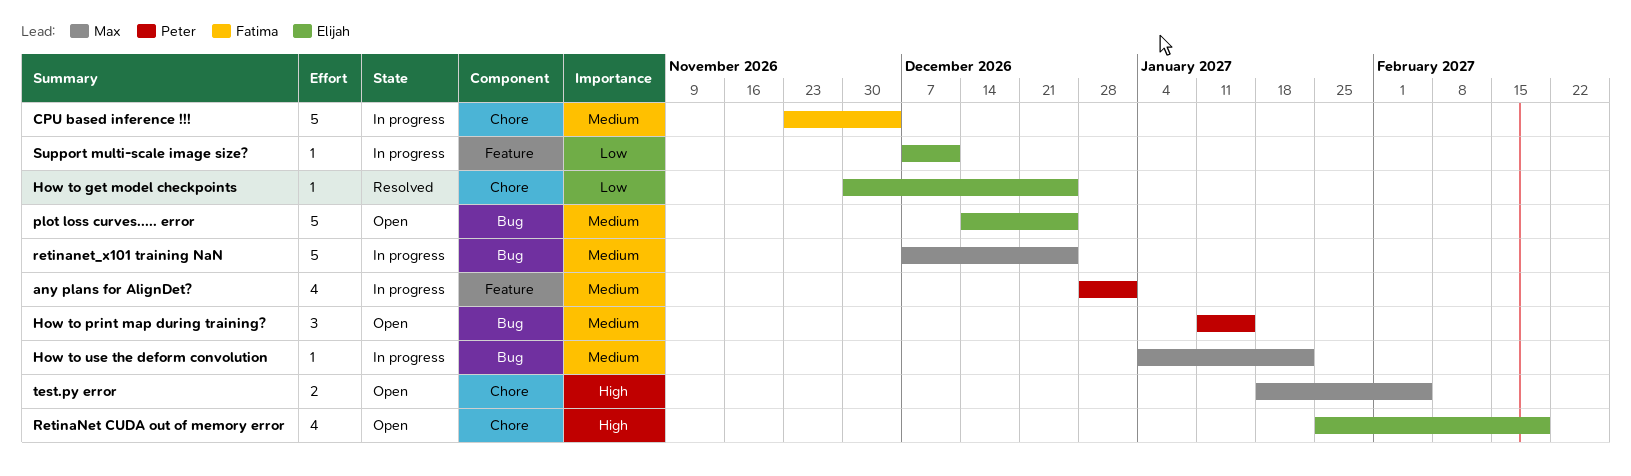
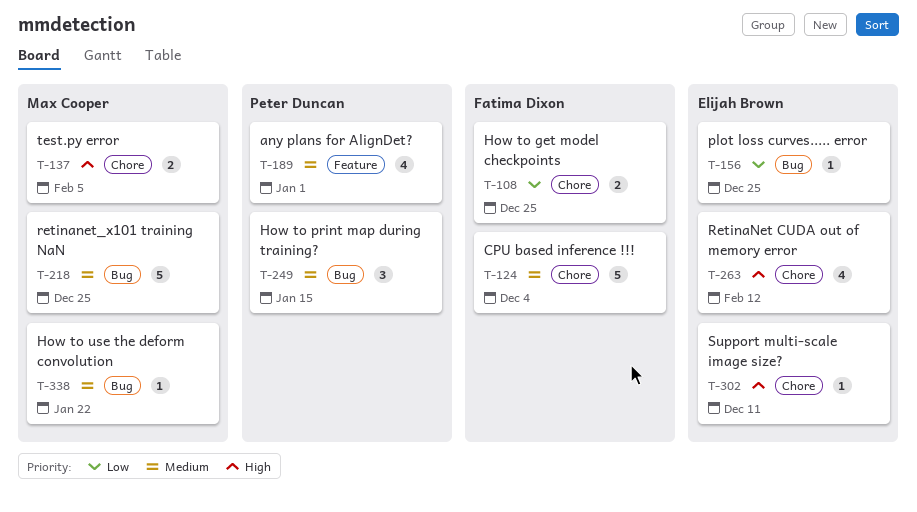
How to get model checkpoints, owner: Elijah Brown -> Fatima Dixon
How to get model checkpoints, estimate: 1 -> 2
plot loss curves..... error, priority: Medium -> Low
plot loss curves..... error, estimate: 5 -> 1
RetinaNet CUDA out of memory error, due: Feb 19 -> Feb 12
Support multi-scale image size?, priority: Low -> High
Support multi-scale image size?, label: Feature -> Chore

